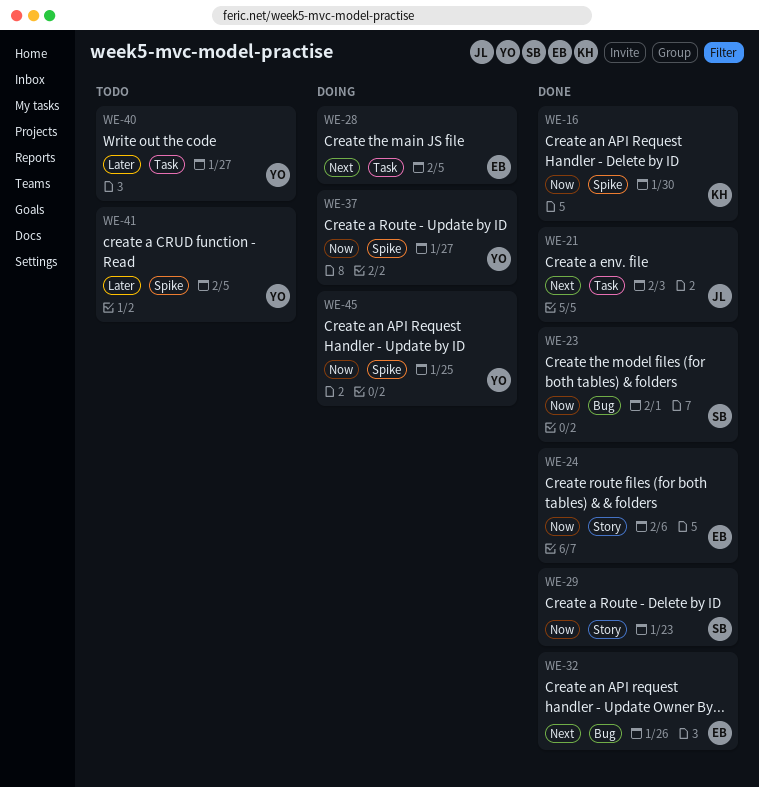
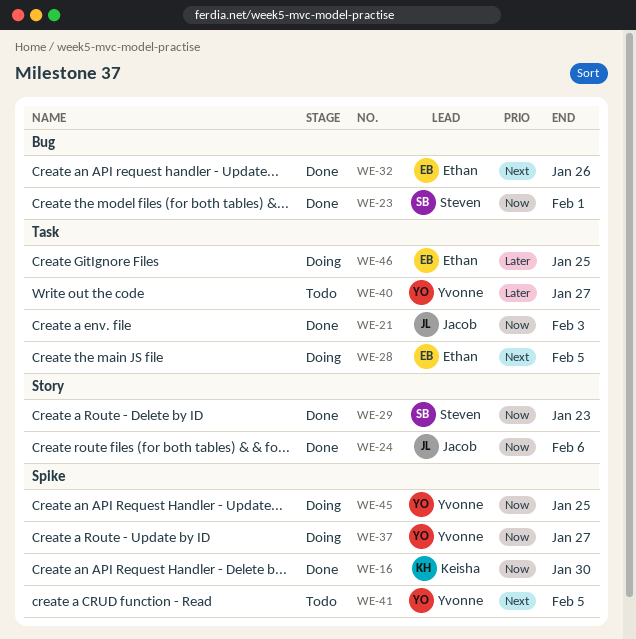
WE-21, priority: Next -> Now
WE-24, owner: Ethan -> Jacob
WE-41, priority: Later -> Next
WE-46: none -> present

